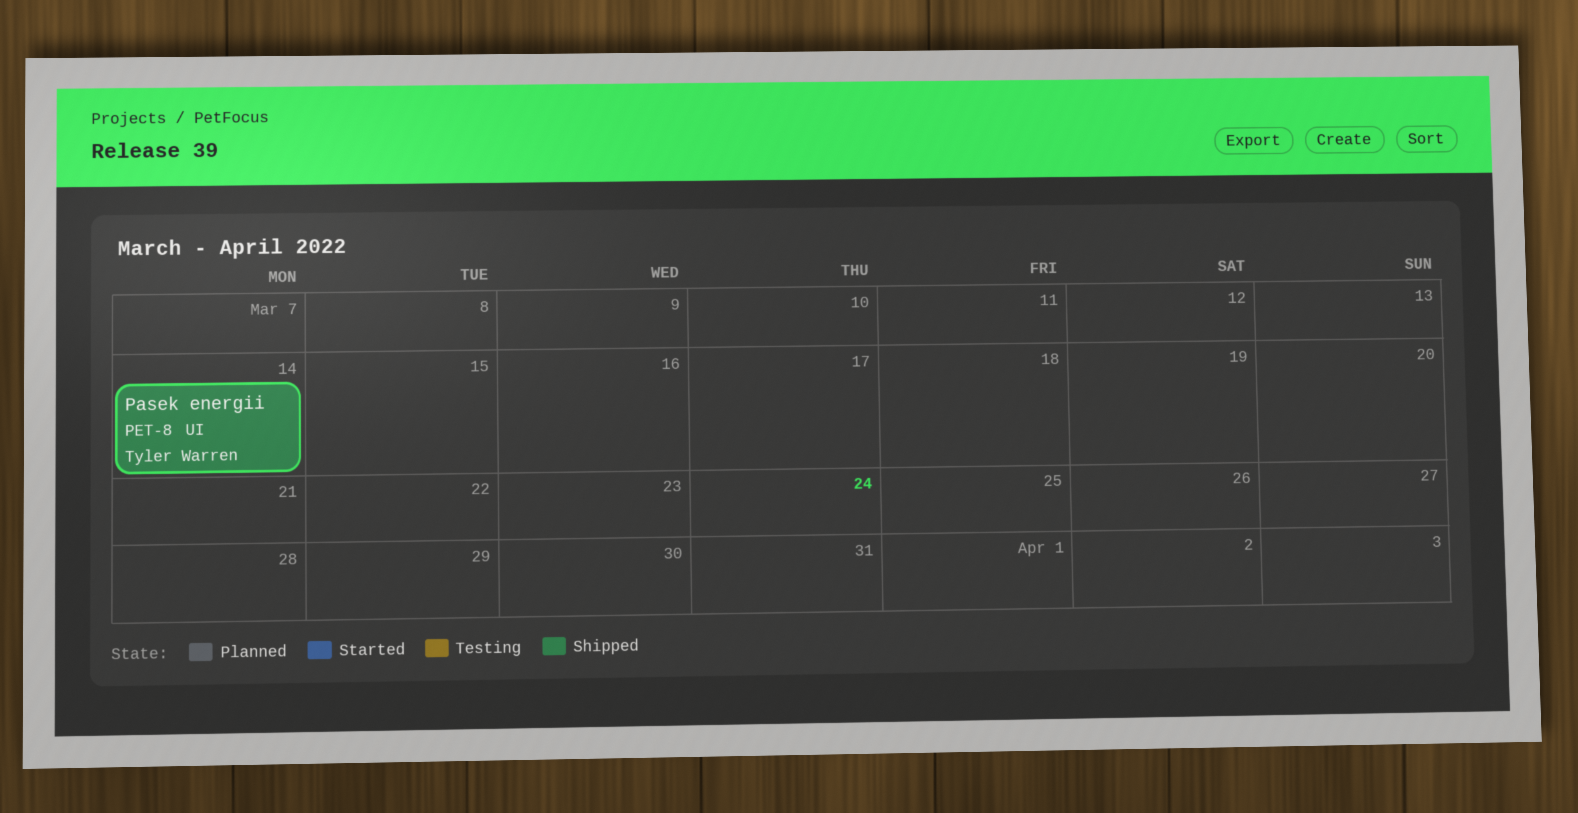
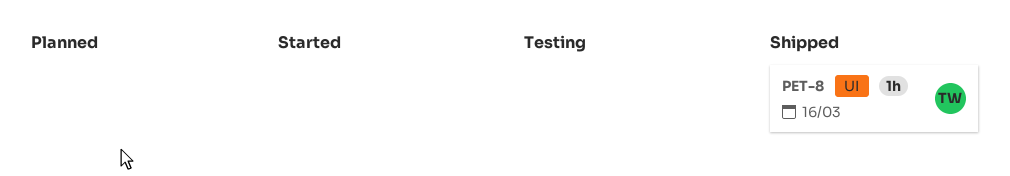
PET-8, due: Mar 14 -> Mar 16

